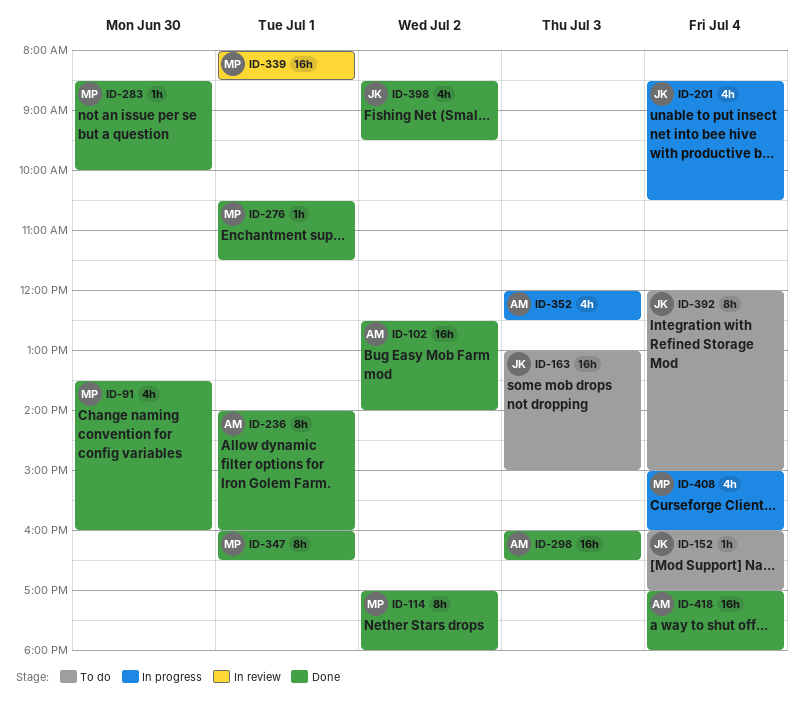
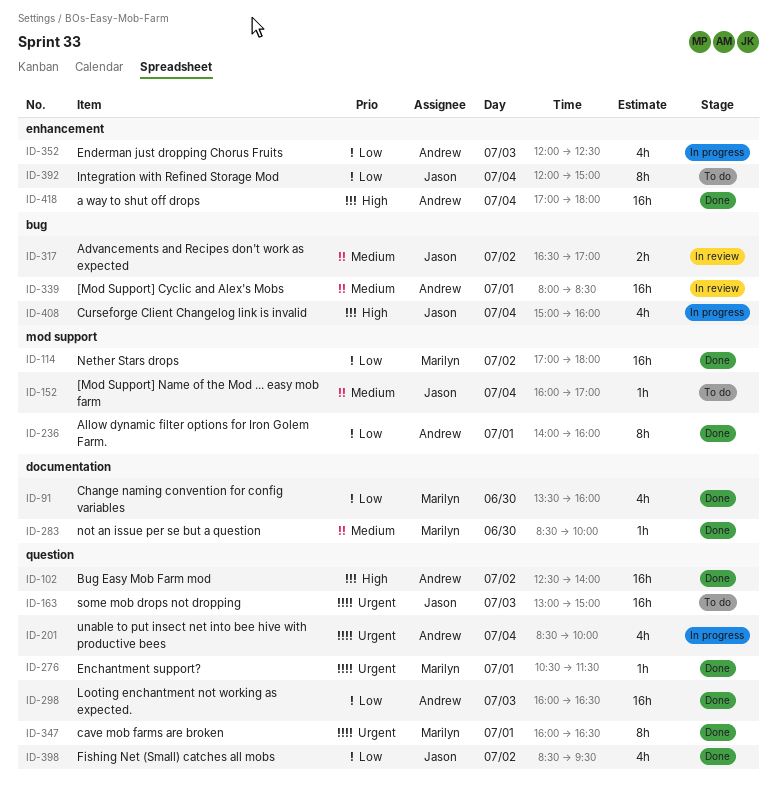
ID-114, estimate: 8h -> 16h
ID-201, owner: Jason -> Andrew
ID-201, ends: 10:30 -> 10:00
ID-317: none -> present
ID-339, owner: Marilyn -> Andrew
ID-408, owner: Marilyn -> Jason

